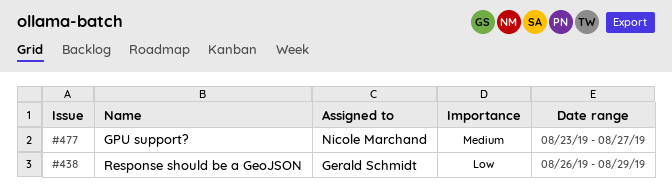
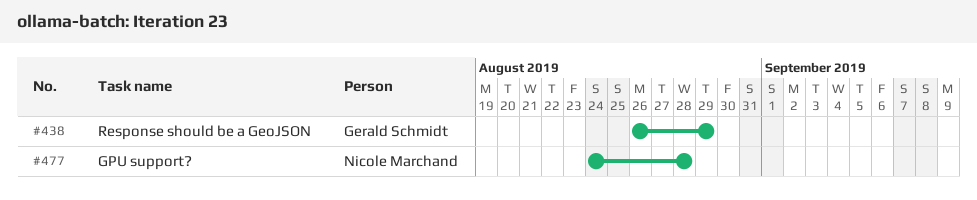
#477, start: Aug 23 -> Aug 24
#477, due: Aug 27 -> Aug 28

